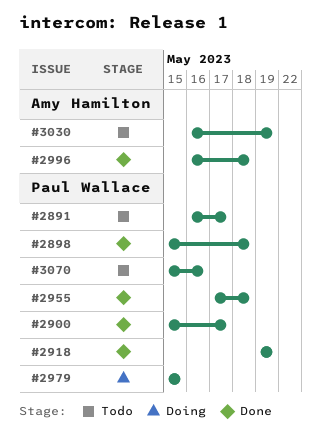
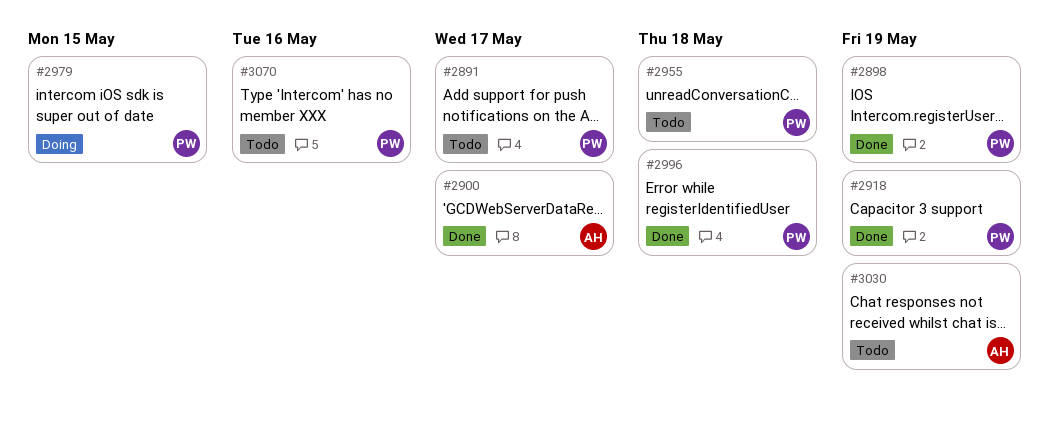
#2898, due: May 18 -> May 19
#2900, owner: Paul Wallace -> Amy Hamilton
#2955, status: Done -> Todo
#2996, owner: Amy Hamilton -> Paul Wallace

